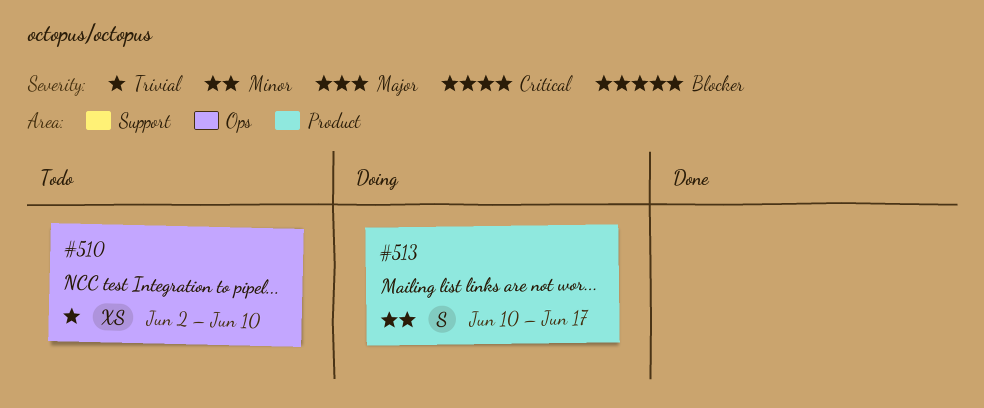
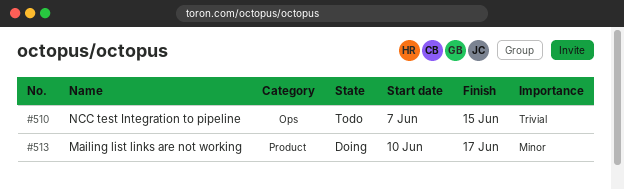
#510, start: Jun 2 -> Jun 7
#510, due: Jun 10 -> Jun 15

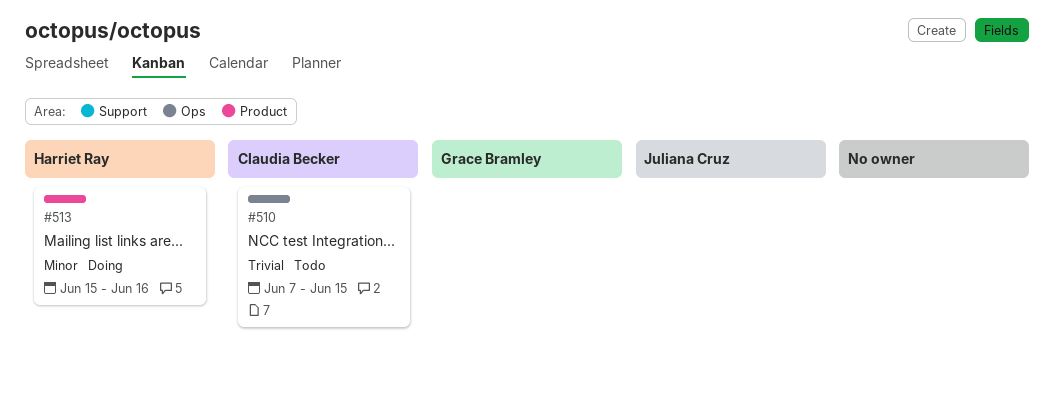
#513, start: Jun 10 -> Jun 15
#513, due: Jun 17 -> Jun 16

